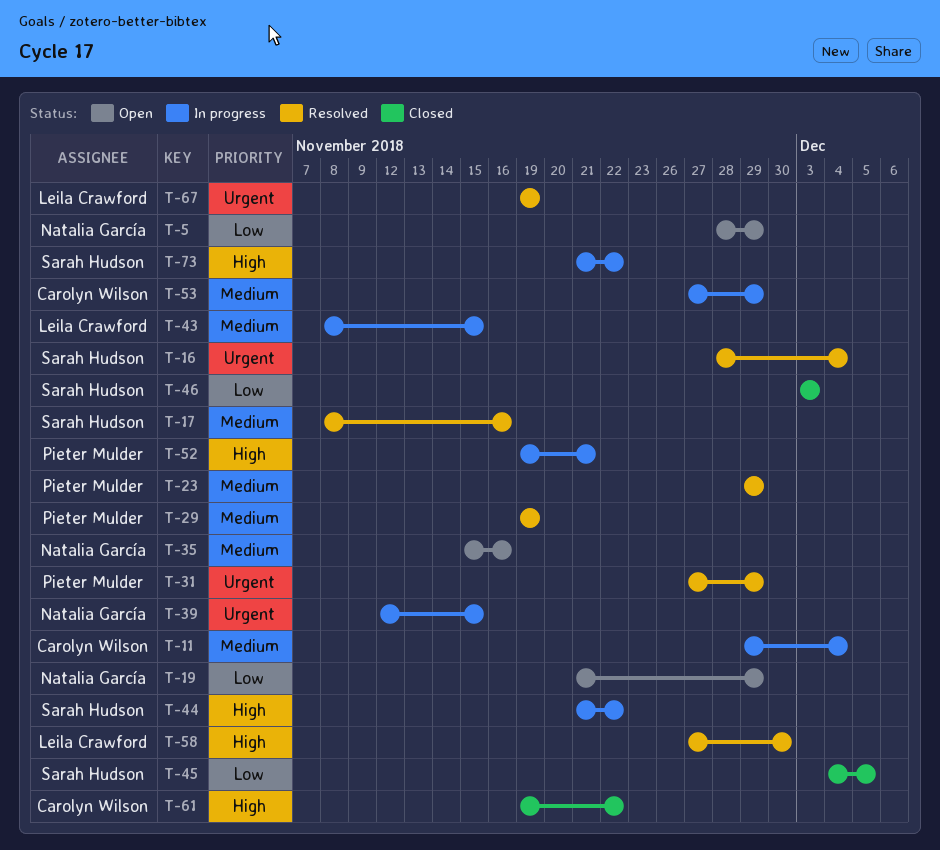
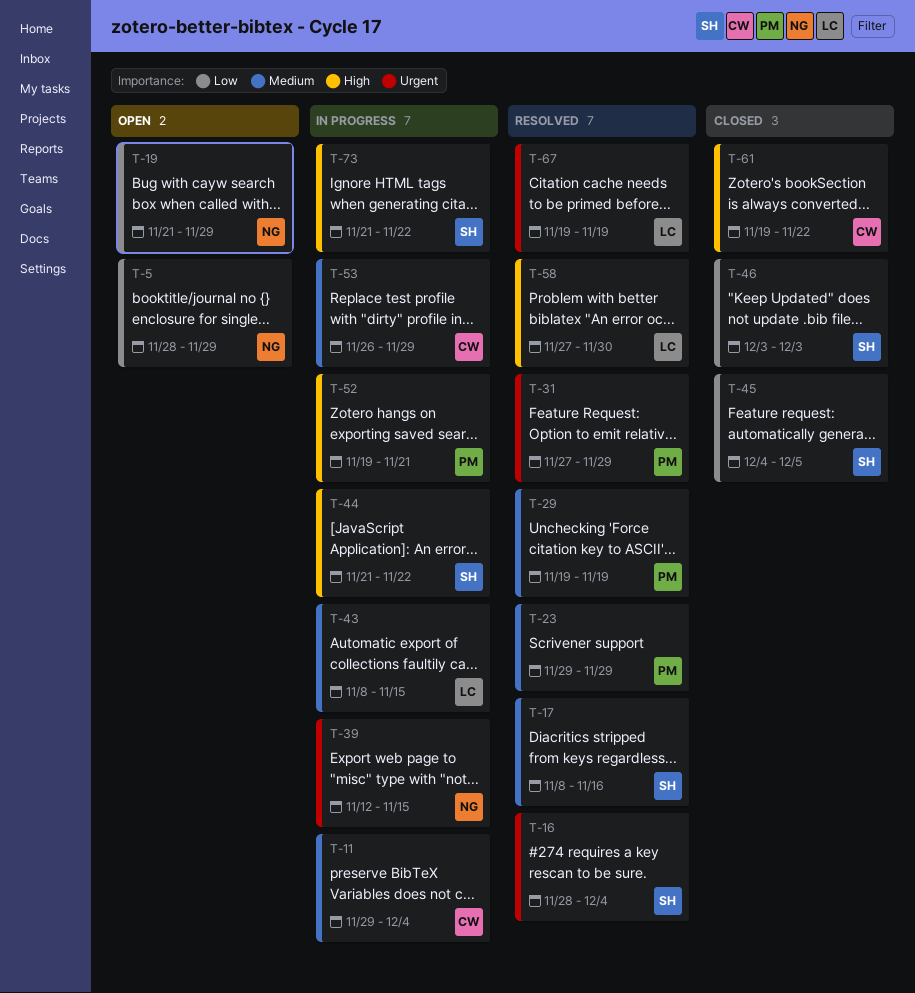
T-35: present -> none
T-53, start: Nov 27 -> Nov 26

